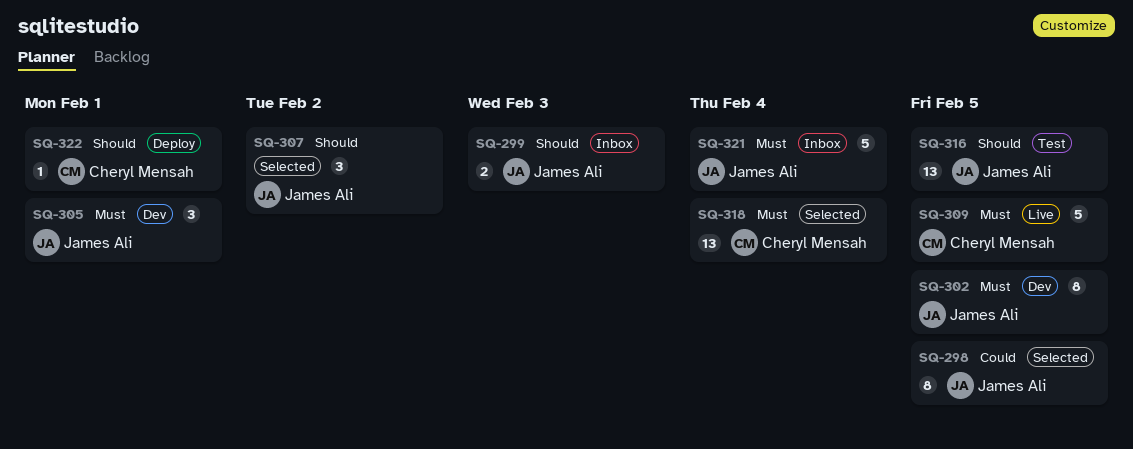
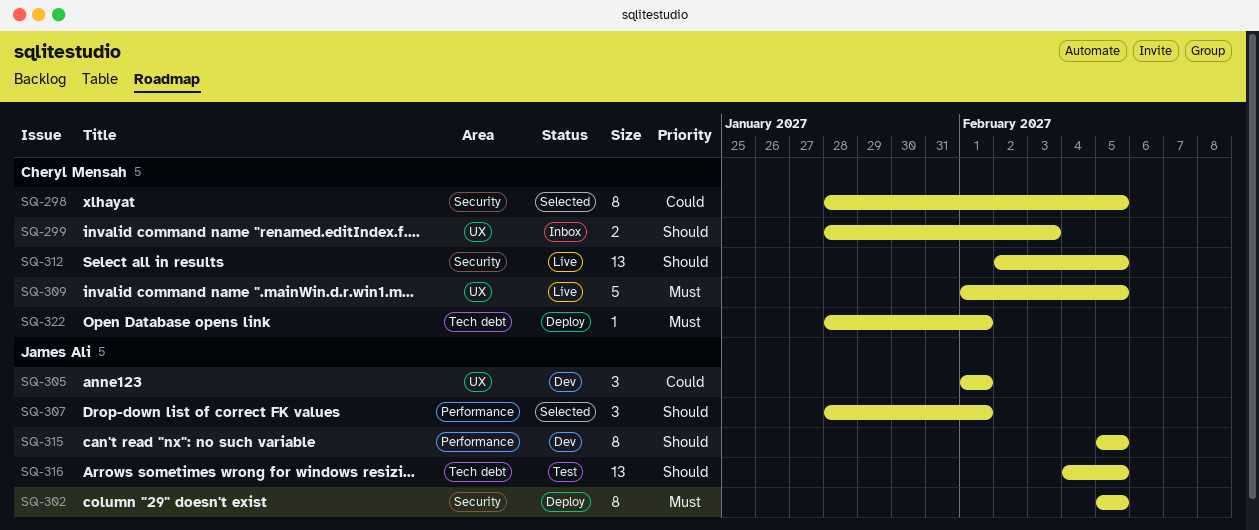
SQ-298, owner: James Ali -> Cheryl Mensah
SQ-299, owner: James Ali -> Cheryl Mensah
SQ-302, status: Dev -> Deploy
SQ-305, priority: Must -> Could
SQ-307, due: Feb 2 -> Feb 1
SQ-312: none -> present
SQ-315: none -> present
SQ-318: present -> none
SQ-321: present -> none
SQ-322, priority: Should -> Must

